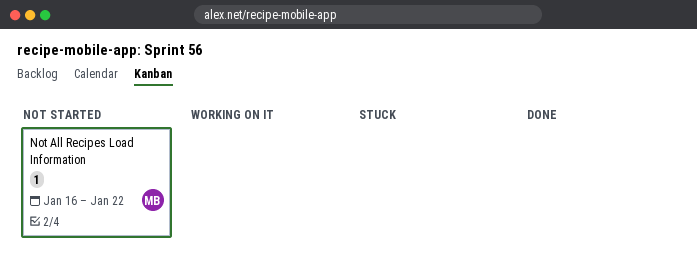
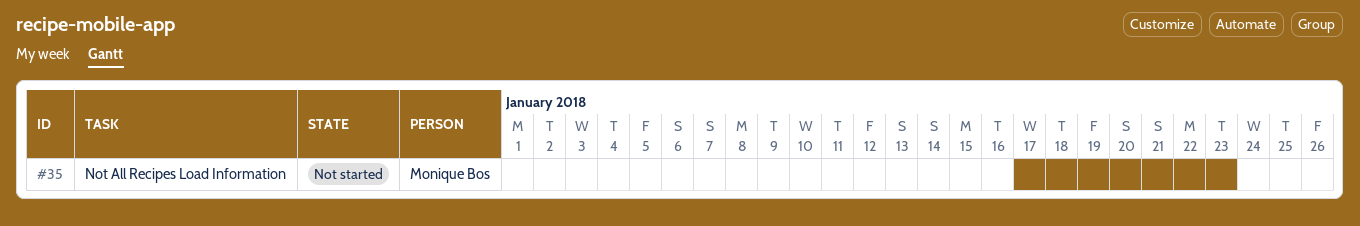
Not All Recipes Load Information, start: Jan 16 -> Jan 17
Not All Recipes Load Information, due: Jan 22 -> Jan 23

